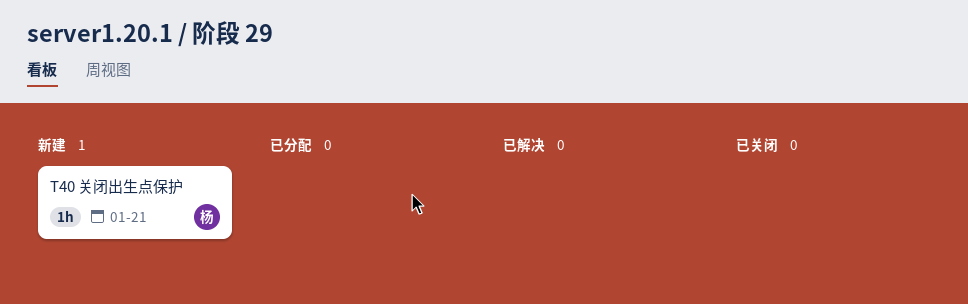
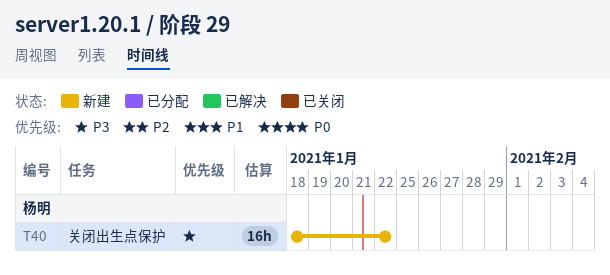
T40, estimate: 1h -> 16h
T40, due: Jan 21 -> Jan 22

